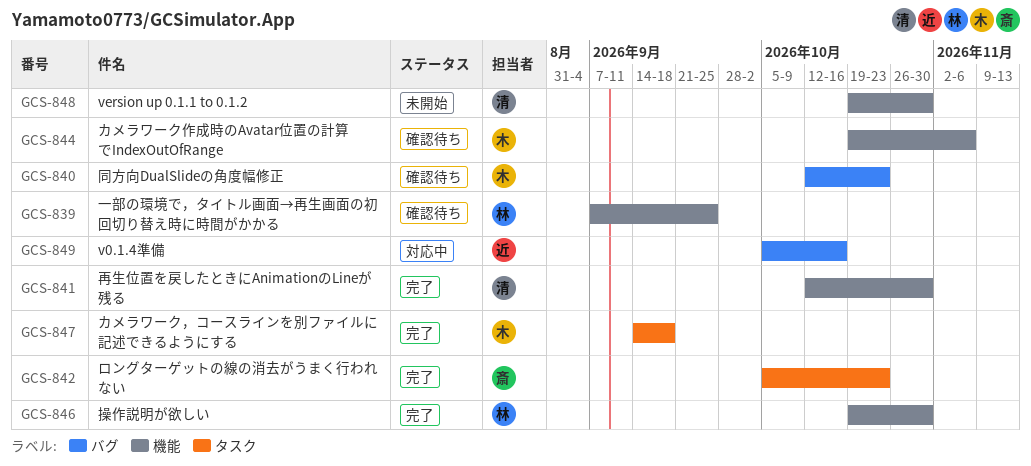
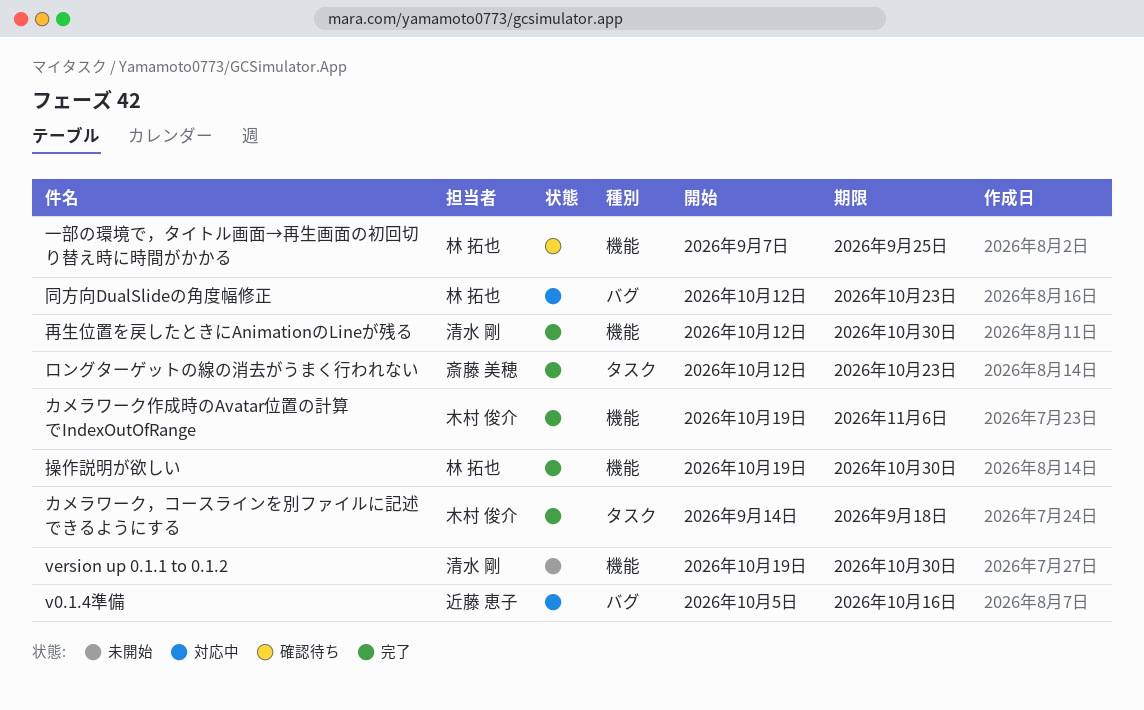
カメラワーク作成時のAvatar位置の計算でIndexOutOfRange, status: 確認待ち -> 完了
ロングターゲットの線の消去がうまく行われない, start: Oct 5 -> Oct 12
同方向DualSlideの角度幅修正, status: 確認待ち -> 対応中
同方向DualSlideの角度幅修正, owner: 木村 俊介 -> 林 拓也

